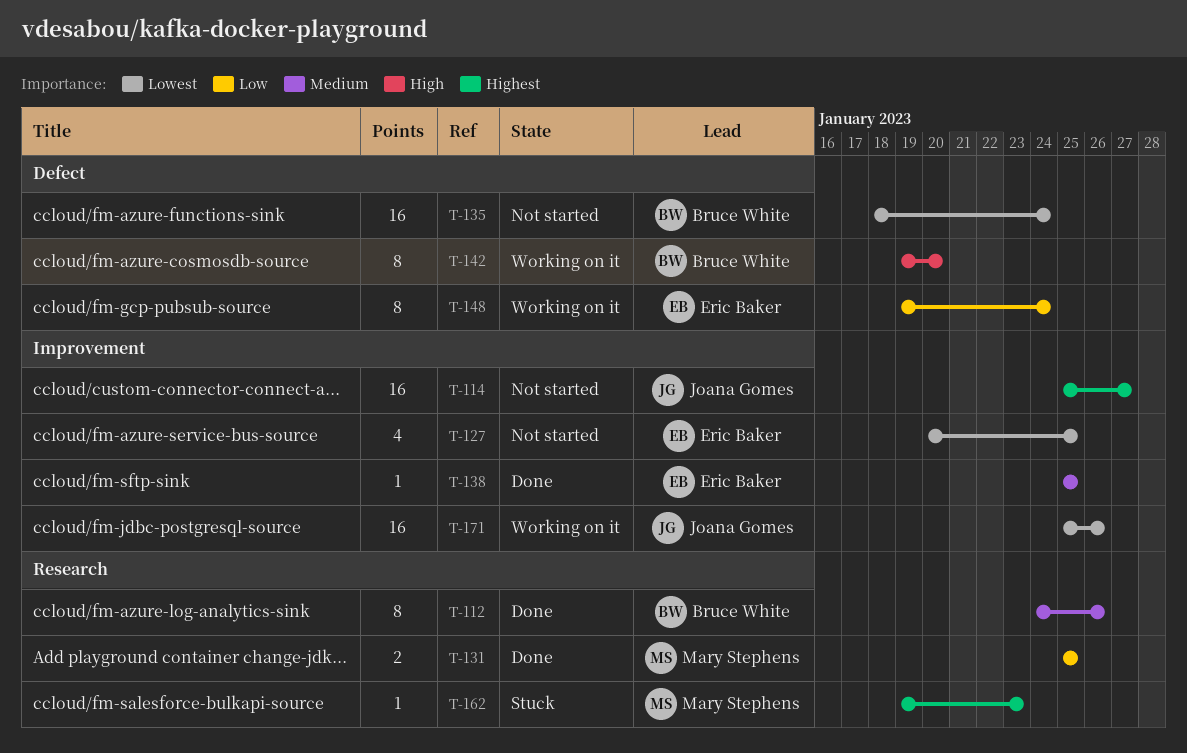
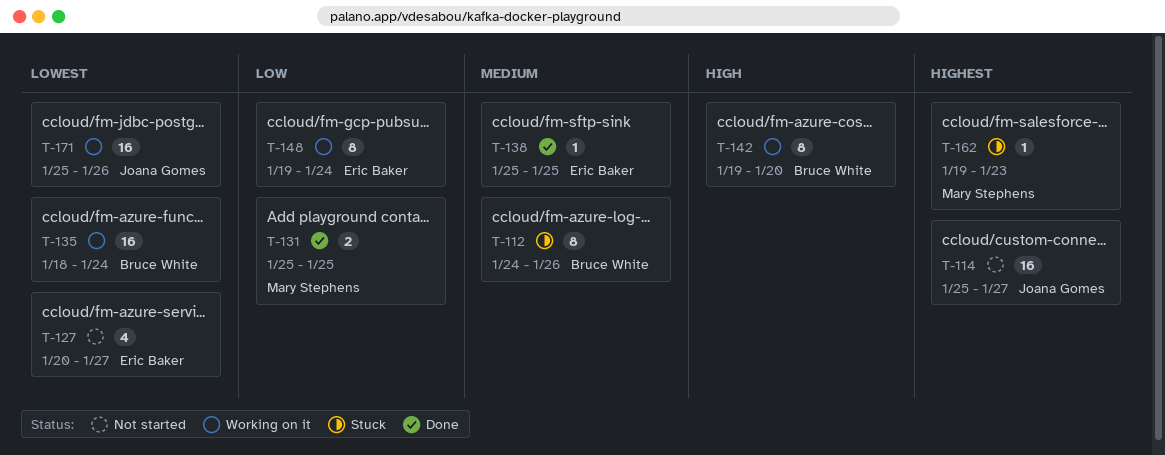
T-112, status: Done -> Stuck
T-127, due: Jan 25 -> Jan 27
T-135, status: Not started -> Working on it

